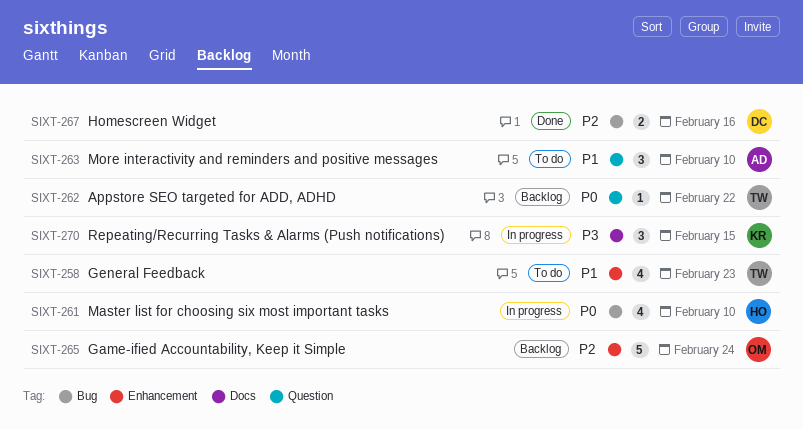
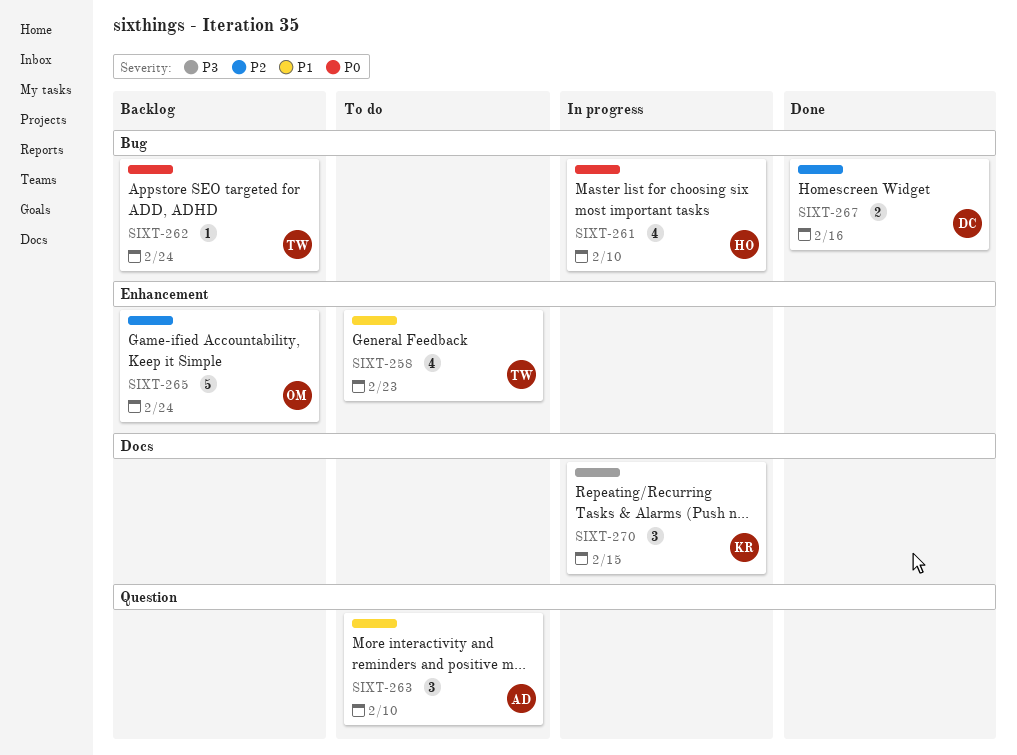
SIXT-262, label: Question -> Bug
SIXT-262, due: Feb 22 -> Feb 24

